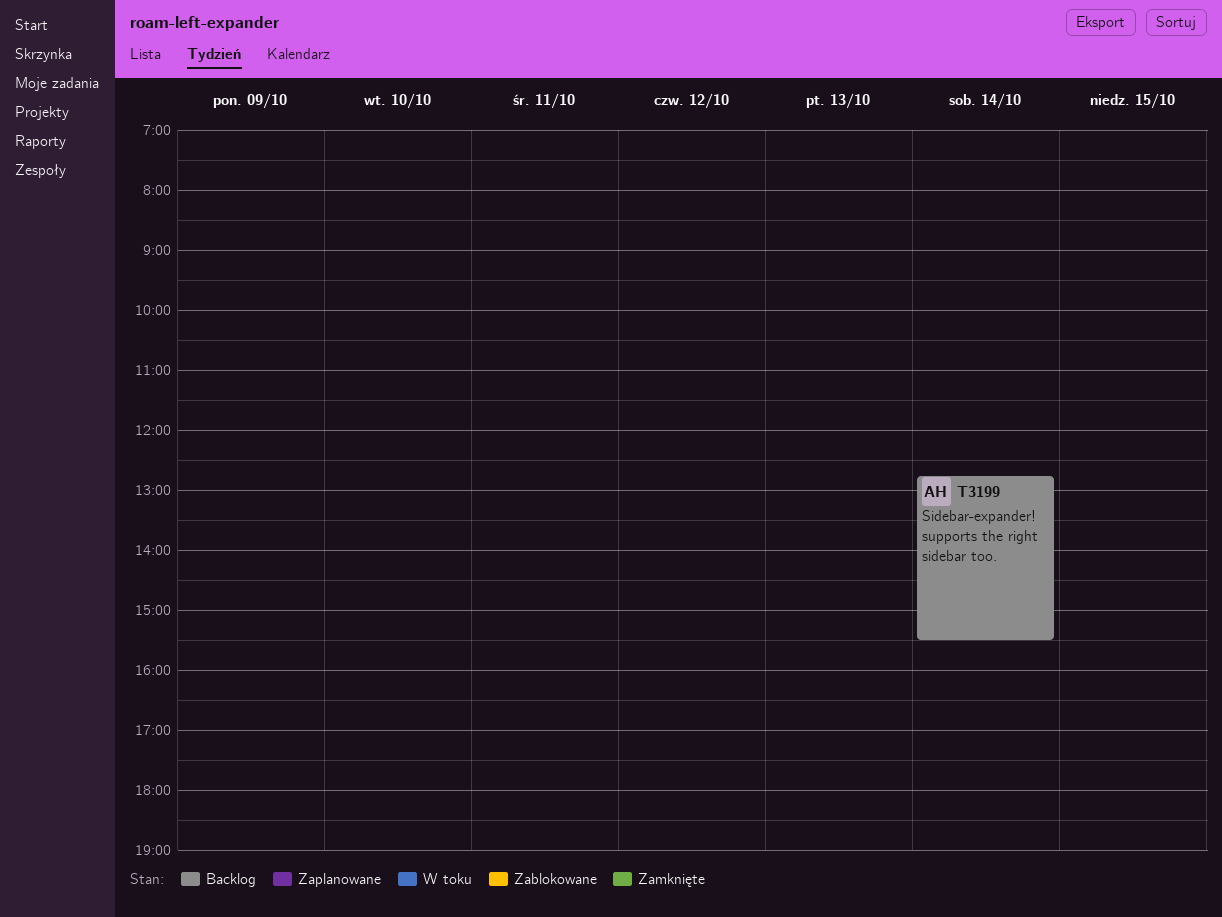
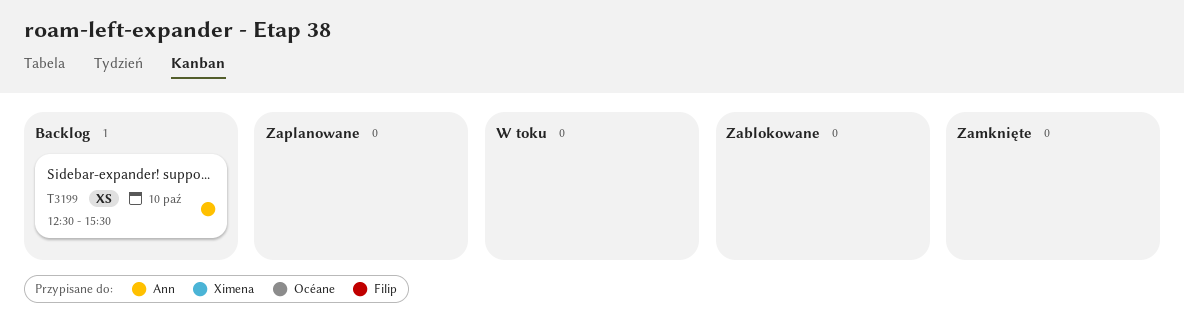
T3199, day: Oct 14 -> Oct 10
T3199, begins: 12:45 -> 12:30

